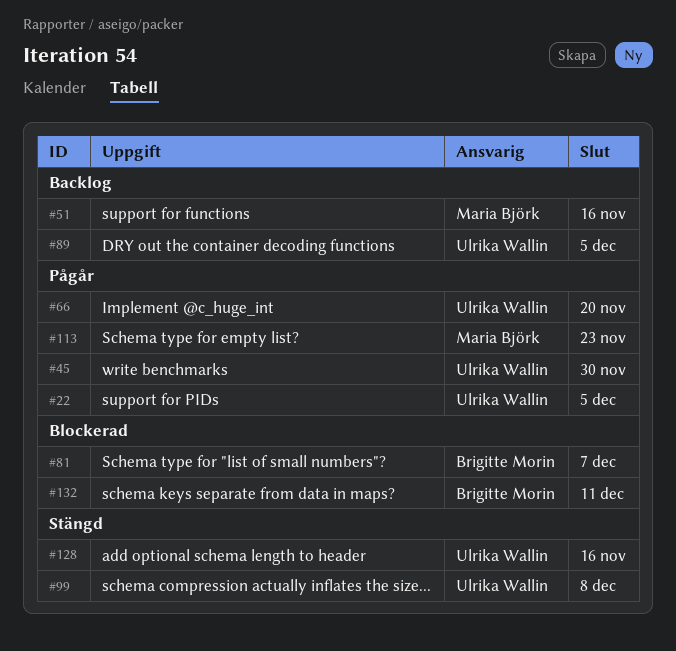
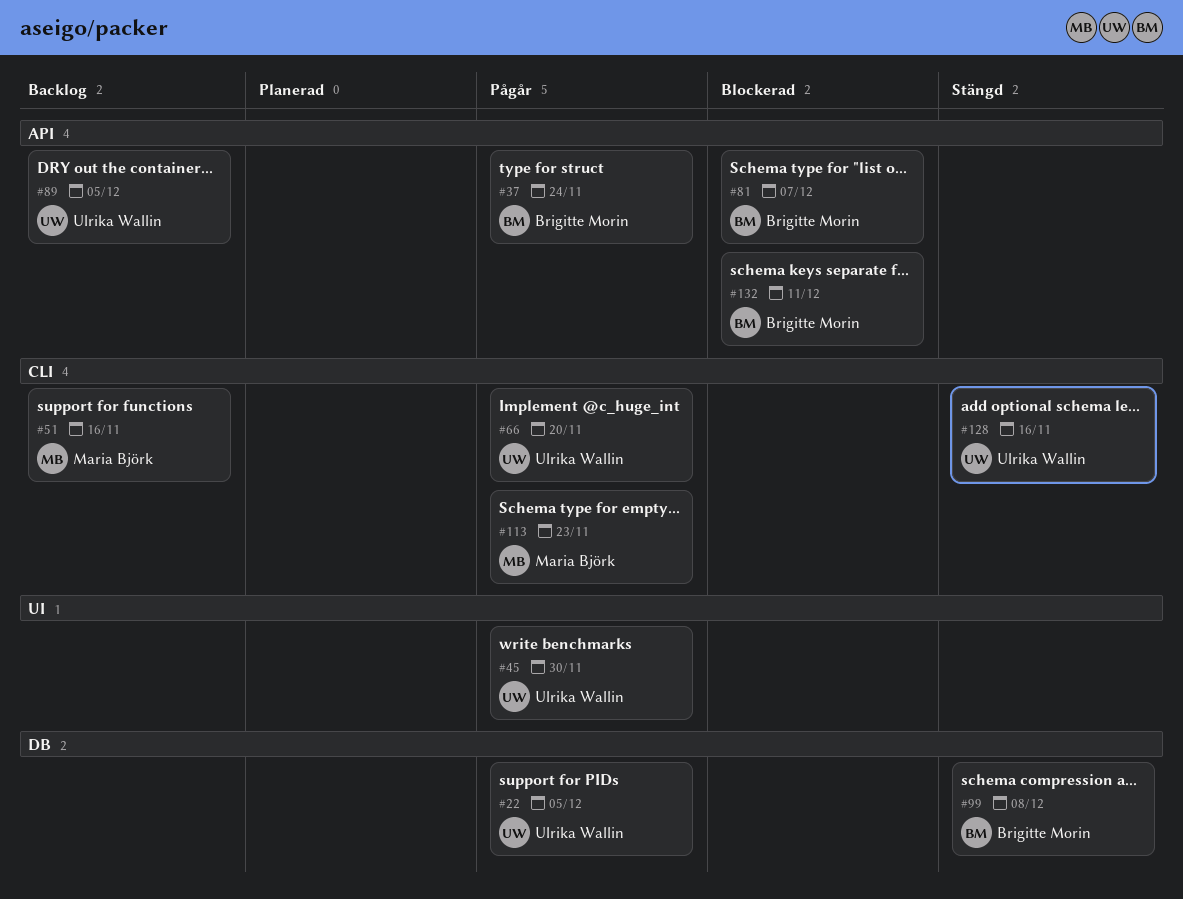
#37: none -> present
#99, owner: Ulrika Wallin -> Brigitte Morin

